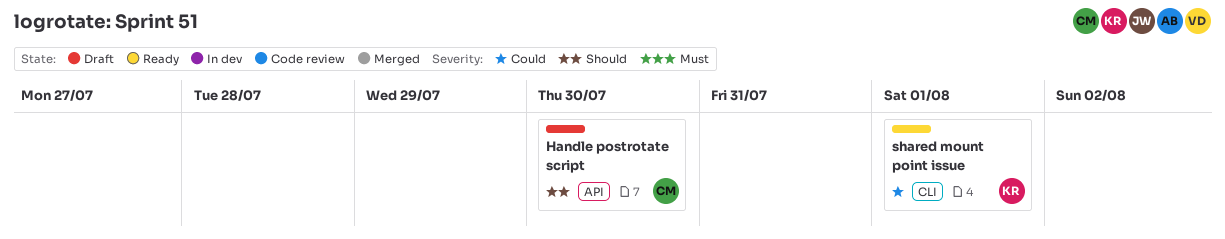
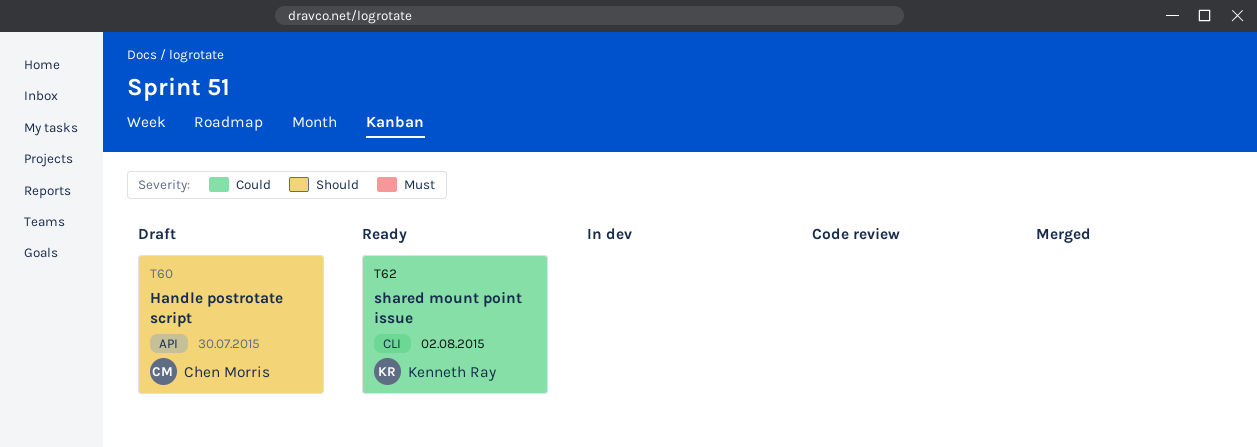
shared mount point issue, due: Aug 1 -> Aug 2

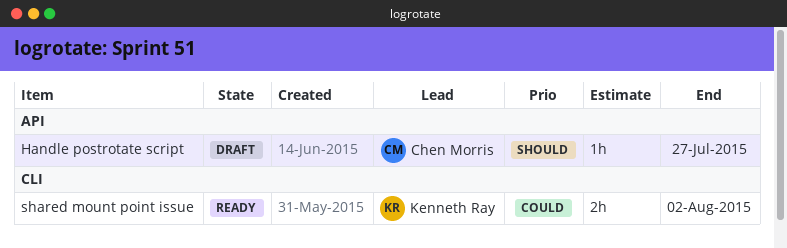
Handle postrotate script, due: Jul 30 -> Jul 27

